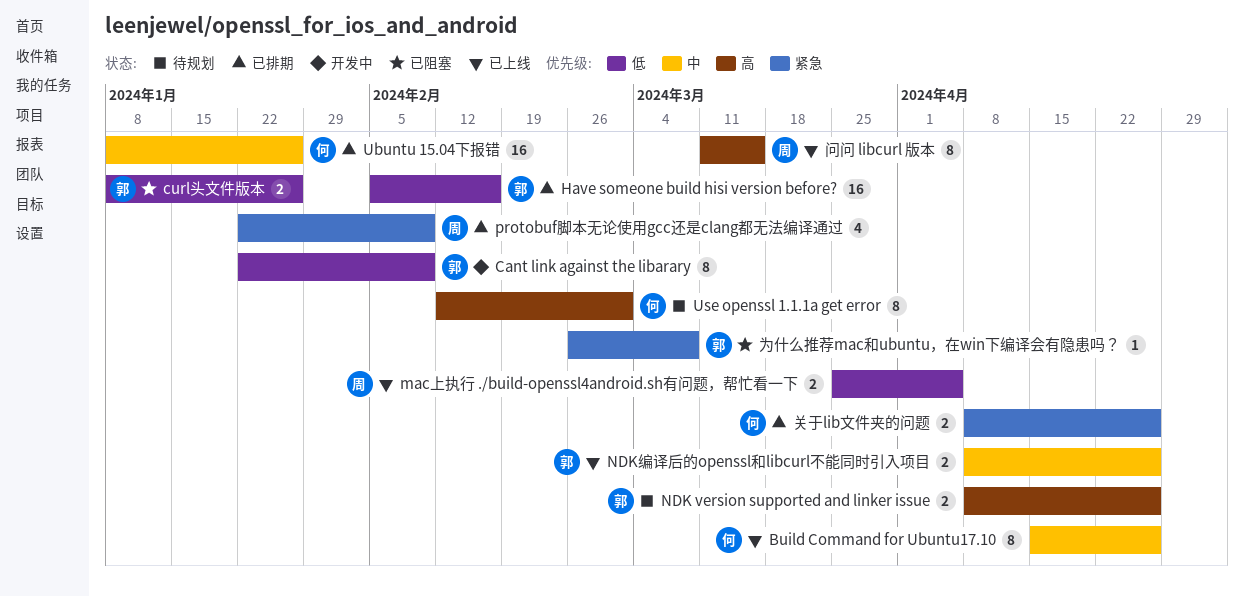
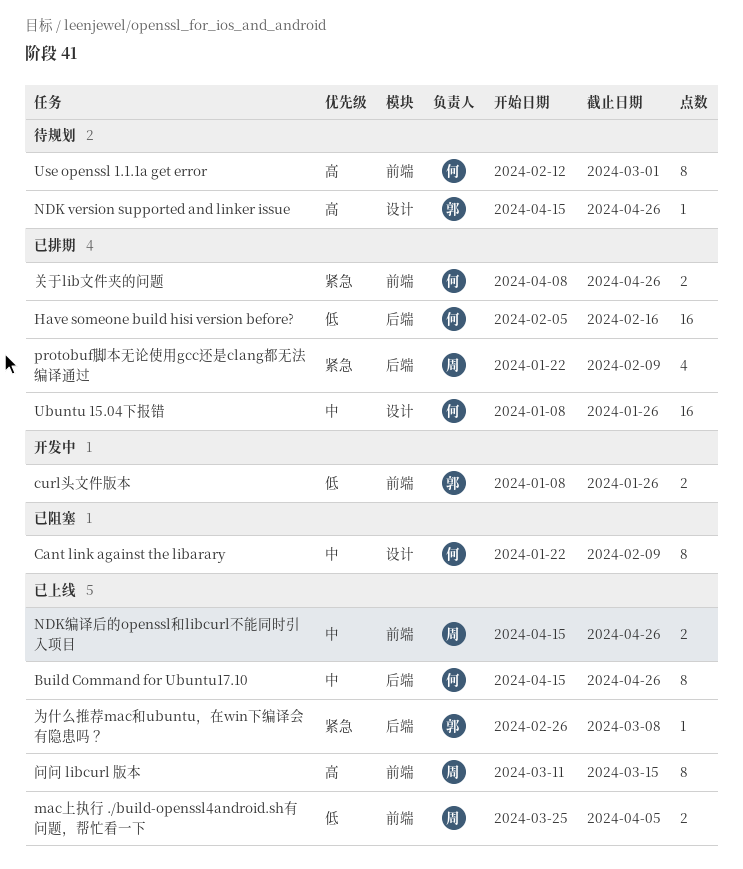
Cant link against the libarary, status: 开发中 -> 已阻塞
Cant link against the libarary, owner: 郭 -> 何
Cant link against the libarary, priority: 低 -> 中
curl头文件版本, status: 已阻塞 -> 开发中
Have someone build hisi version before?, owner: 郭 -> 何
NDK version supported and linker issue, estimate: 2 -> 1
NDK version supported and linker issue, start: Apr 8 -> Apr 15
NDK编译后的openssl和libcurl不能同时引入项目, owner: 郭 -> 周
NDK编译后的openssl和libcurl不能同时引入项目, start: Apr 8 -> Apr 15
为什么推荐mac和ubuntu，在win下编译会有隐患吗？, status: 已阻塞 -> 已上线

